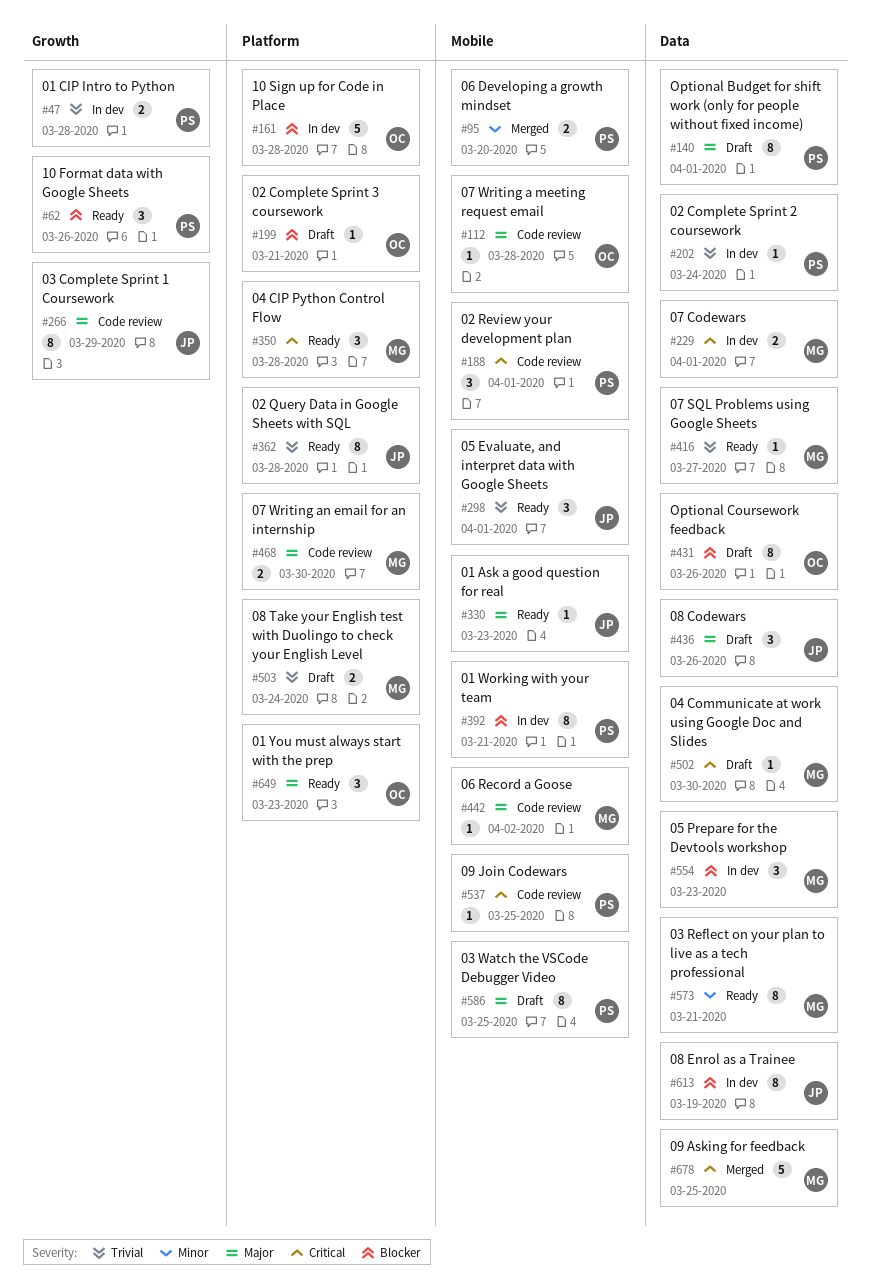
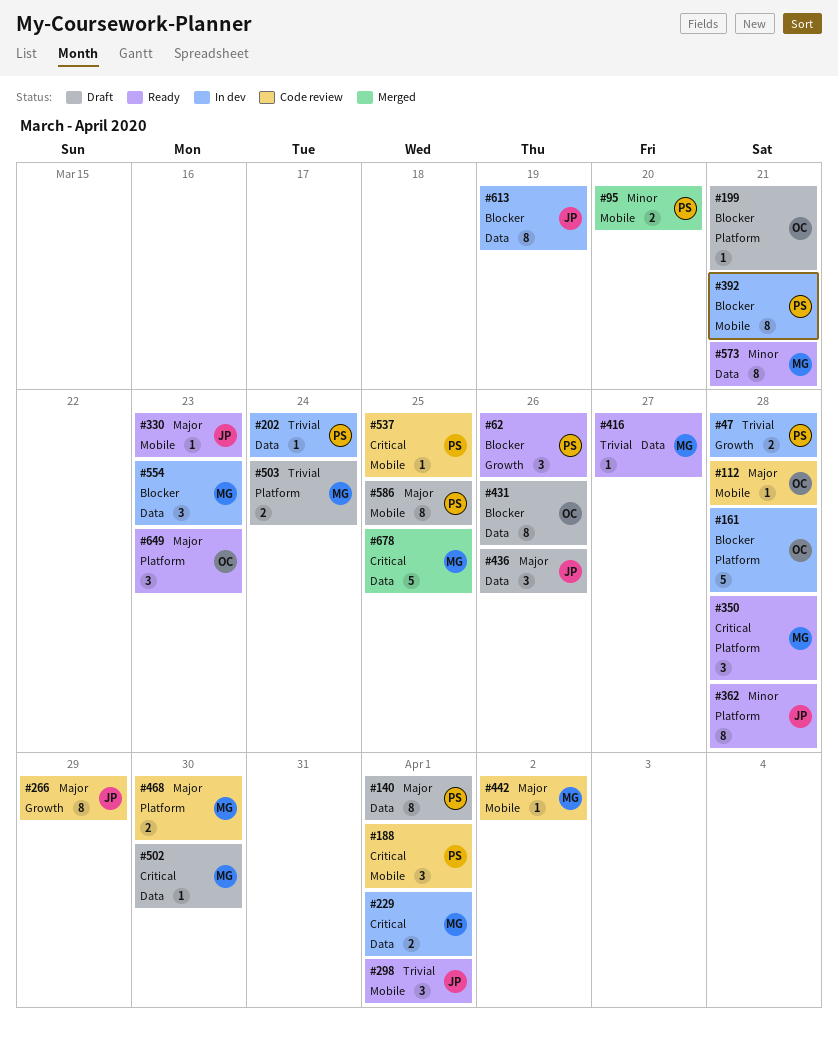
#362, priority: Trivial -> Minor

